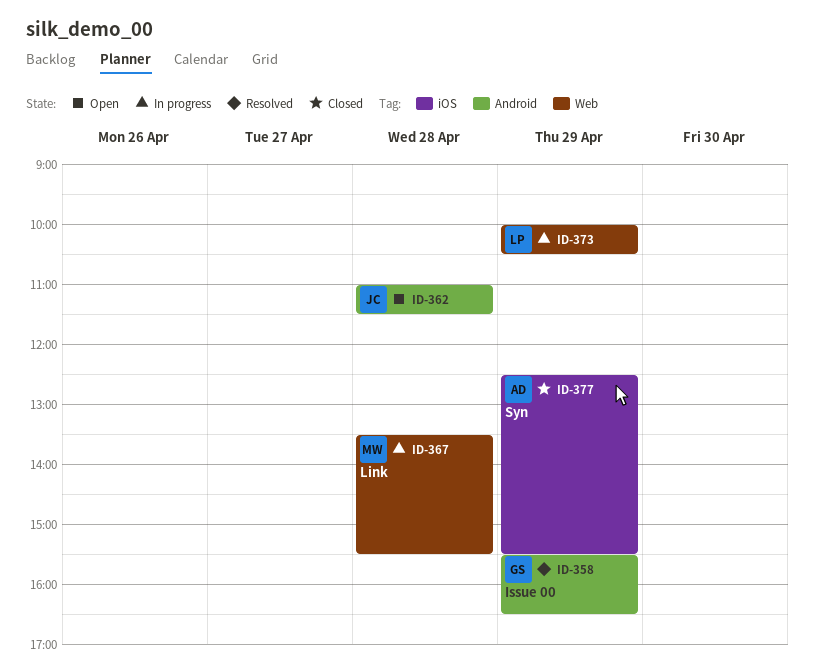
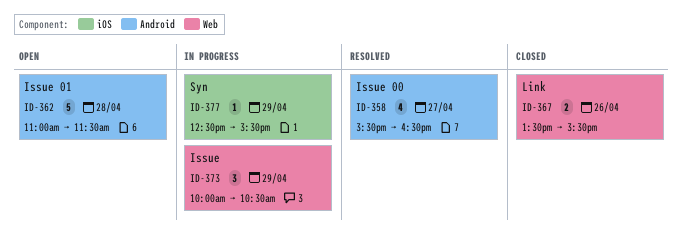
ID-358, day: Apr 29 -> Apr 27
ID-367, status: In progress -> Closed
ID-367, day: Apr 28 -> Apr 26
ID-377, status: Closed -> In progress

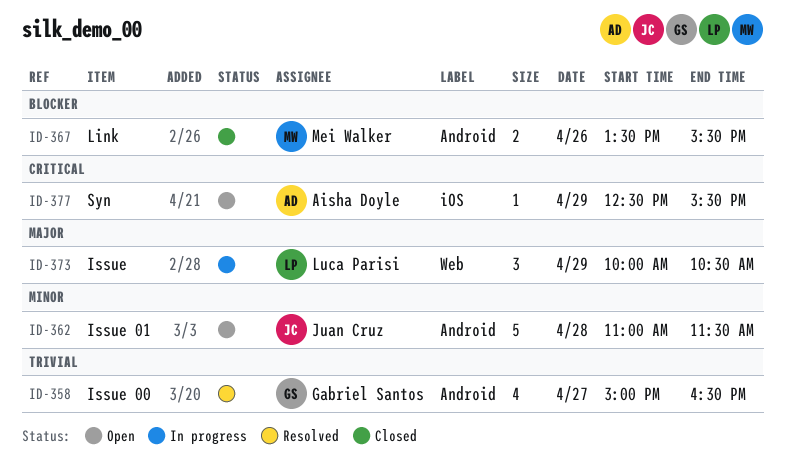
ID-358, begins: 15:30 -> 15:00
ID-367, label: Web -> Android
ID-377, status: In progress -> Open

